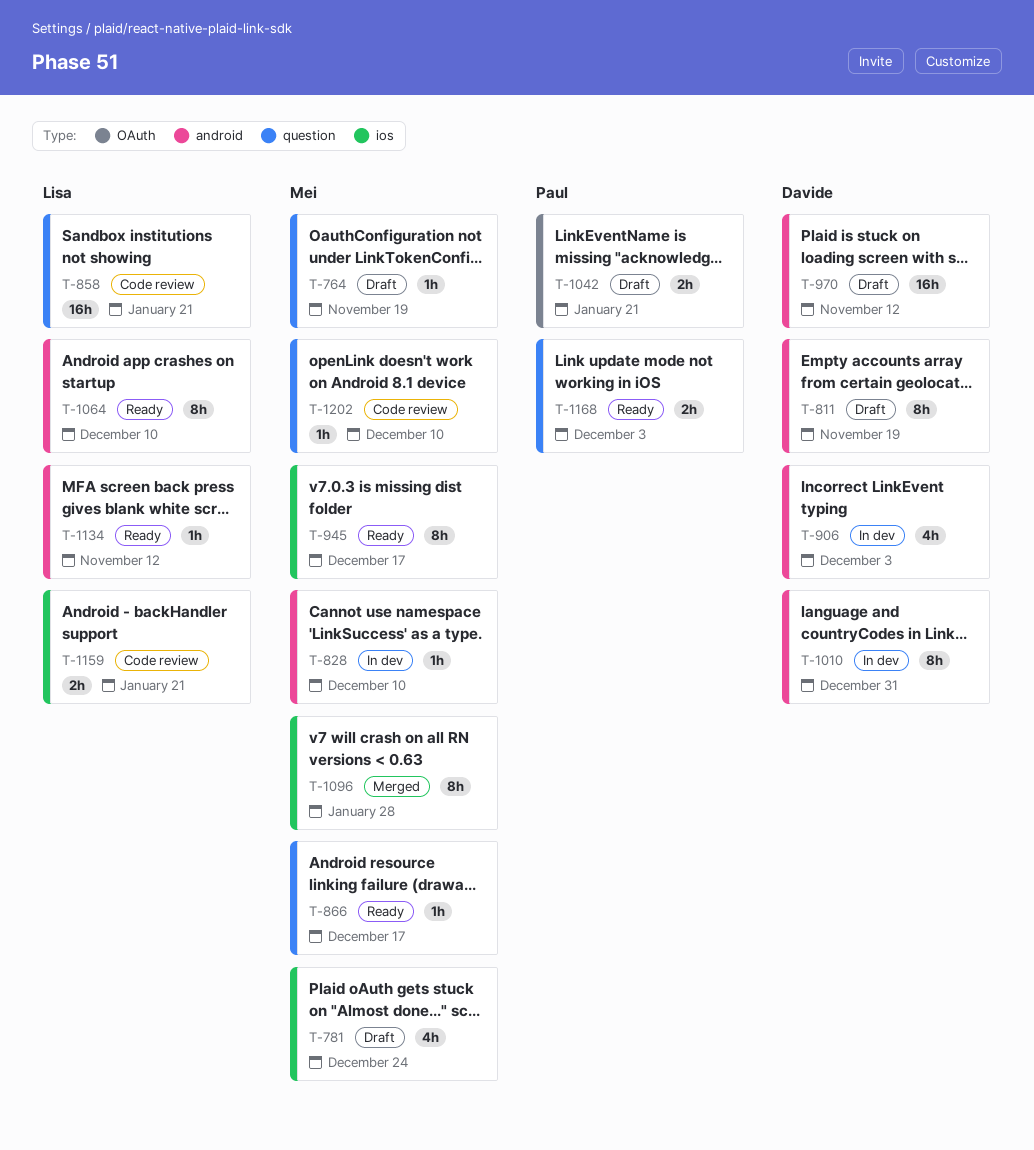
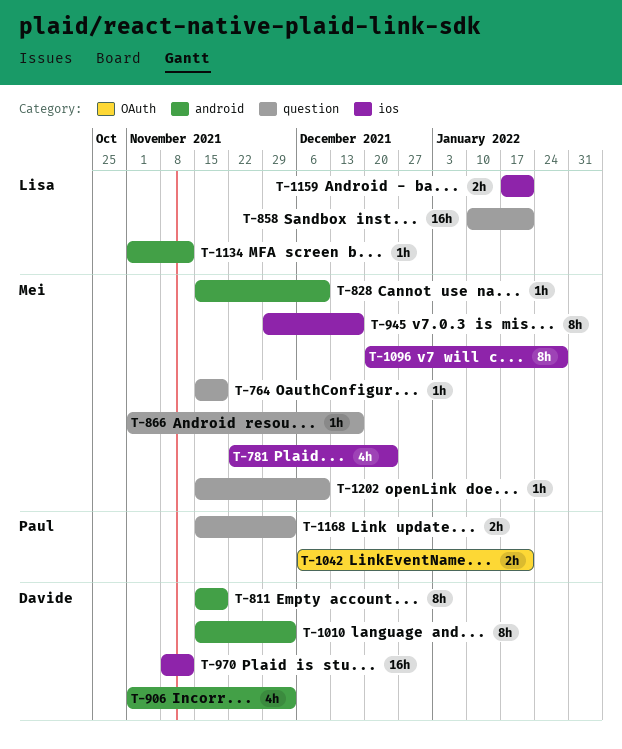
T-970, label: android -> ios
T-1010, due: Dec 31 -> Dec 3
T-1064: present -> none

